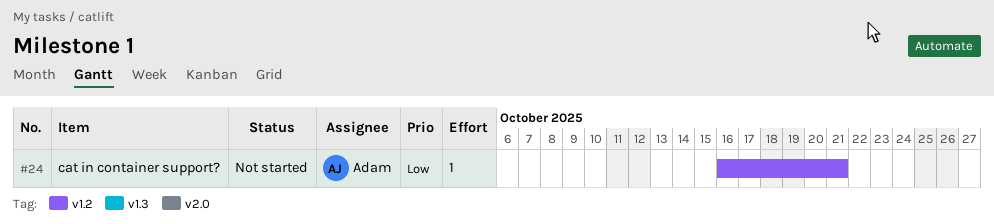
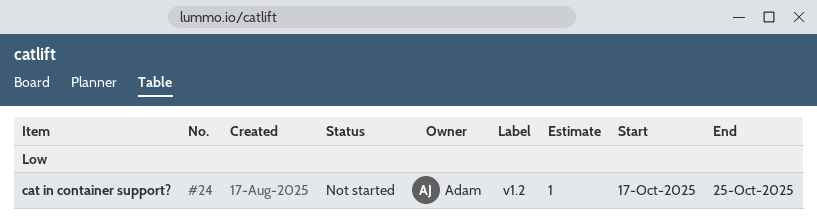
#24, start: Oct 16 -> Oct 17
#24, due: Oct 21 -> Oct 25

